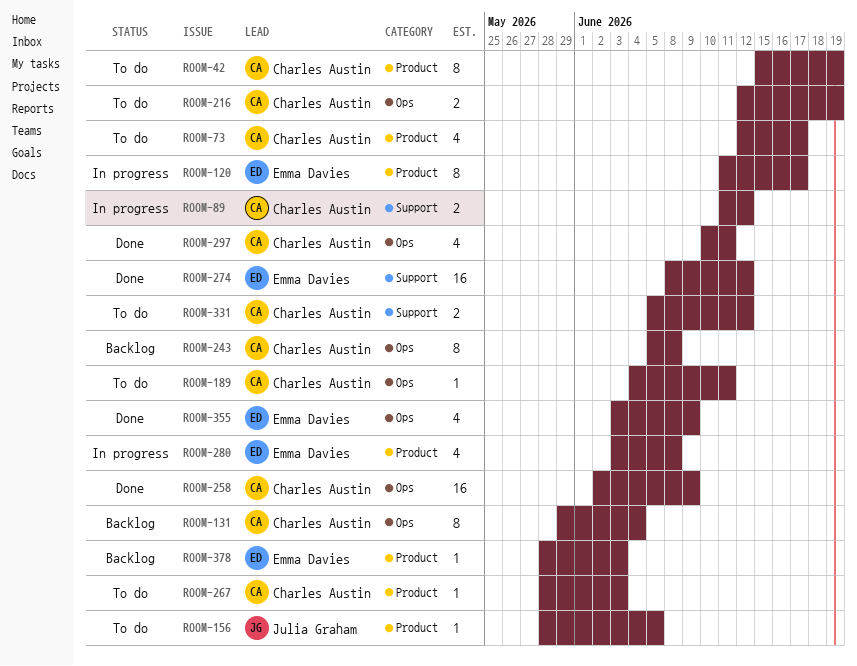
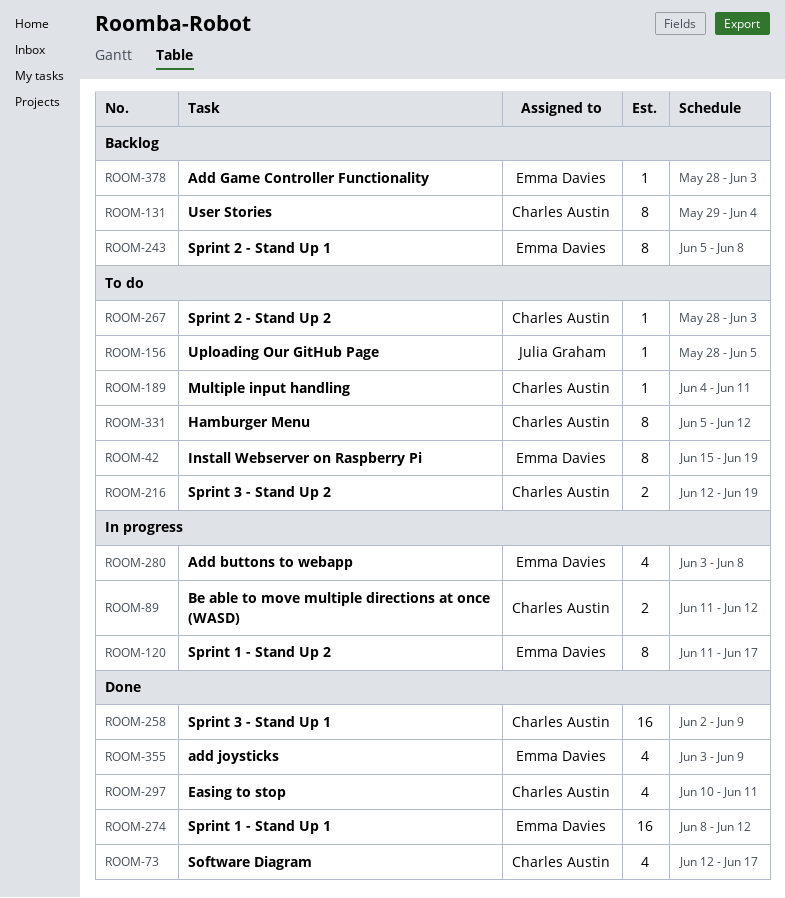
ROOM-42, owner: Charles Austin -> Emma Davies
ROOM-73, status: To do -> Done
ROOM-243, owner: Charles Austin -> Emma Davies
ROOM-331, estimate: 2 -> 8

